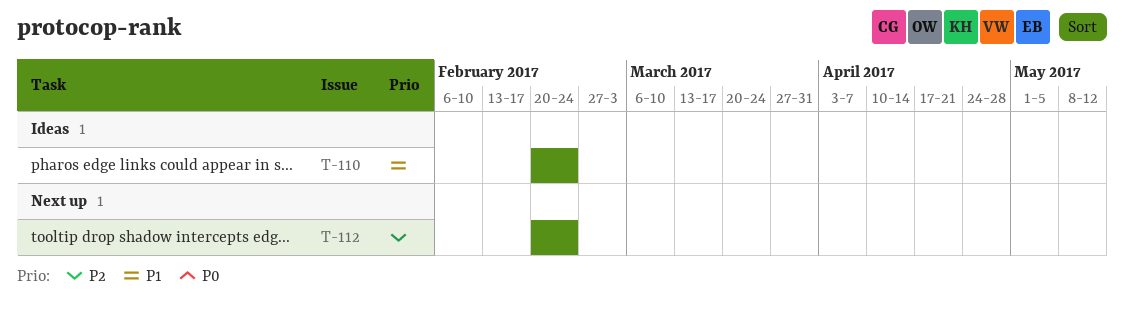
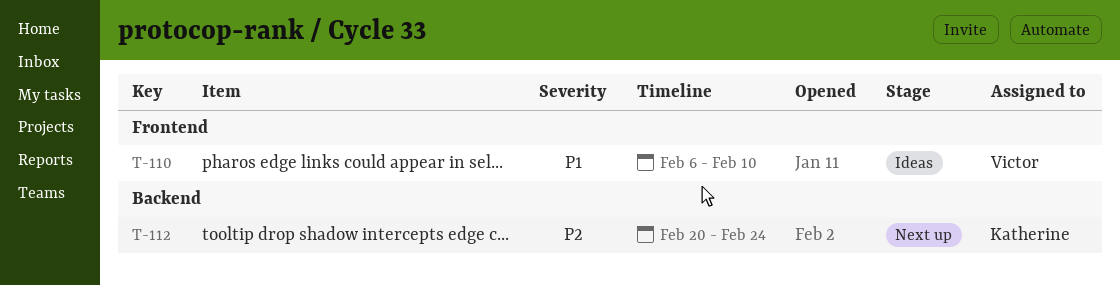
T-110, start: Feb 20 -> Feb 6
T-110, due: Feb 24 -> Feb 10

